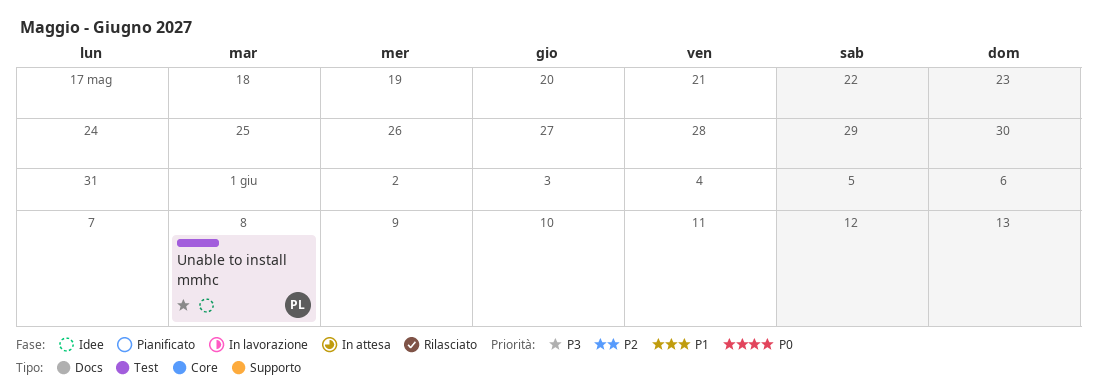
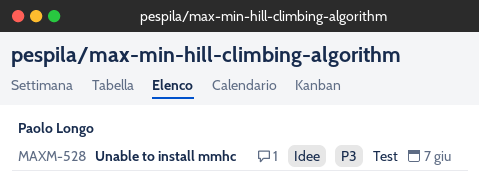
Unable to install mmhc, due: Jun 8 -> Jun 7

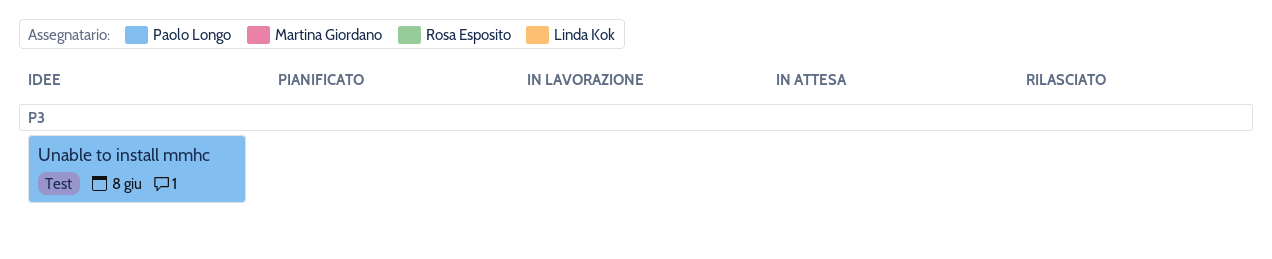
Unable to install mmhc, due: Jun 7 -> Jun 8

